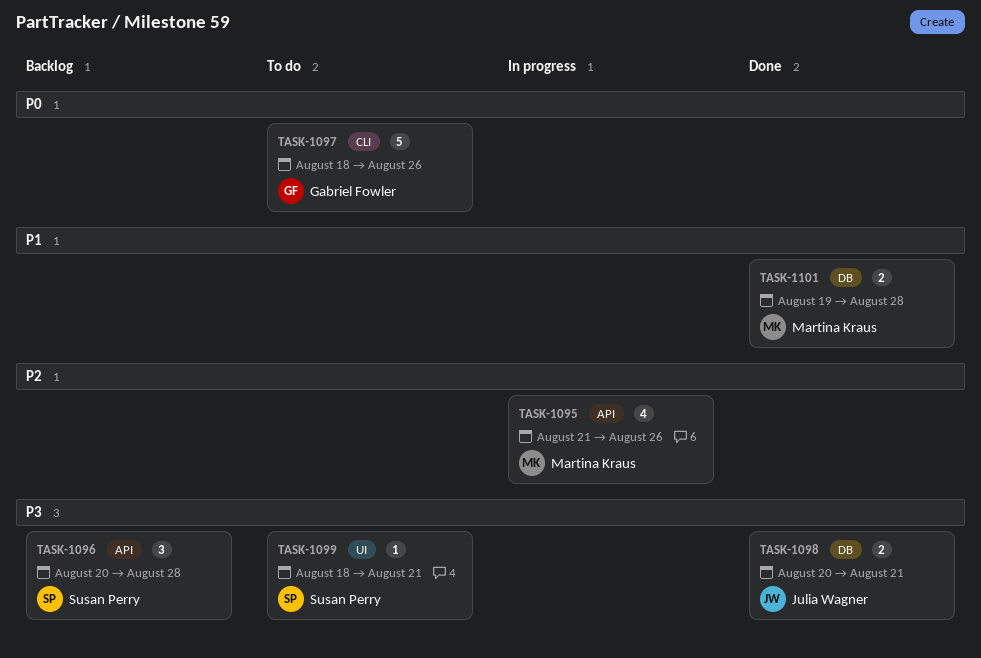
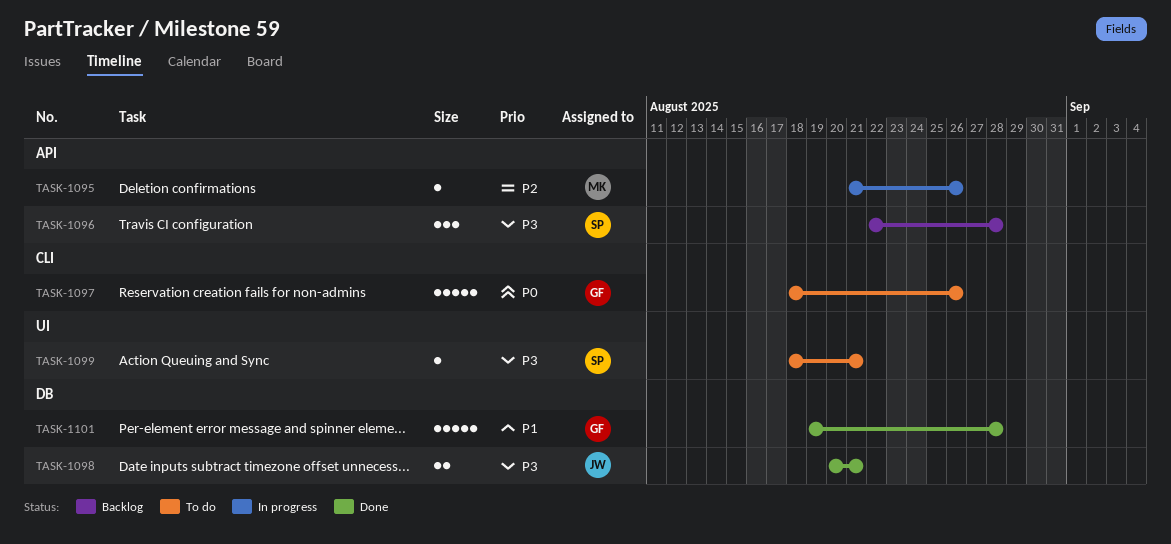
TASK-1095, estimate: 4 -> 1
TASK-1096, start: Aug 20 -> Aug 22
TASK-1101, owner: Martina Kraus -> Gabriel Fowler
TASK-1101, estimate: 2 -> 5

